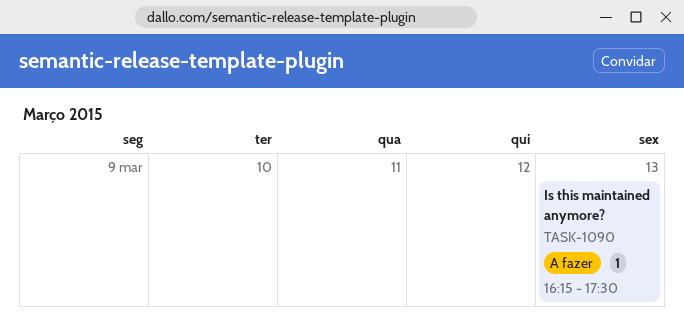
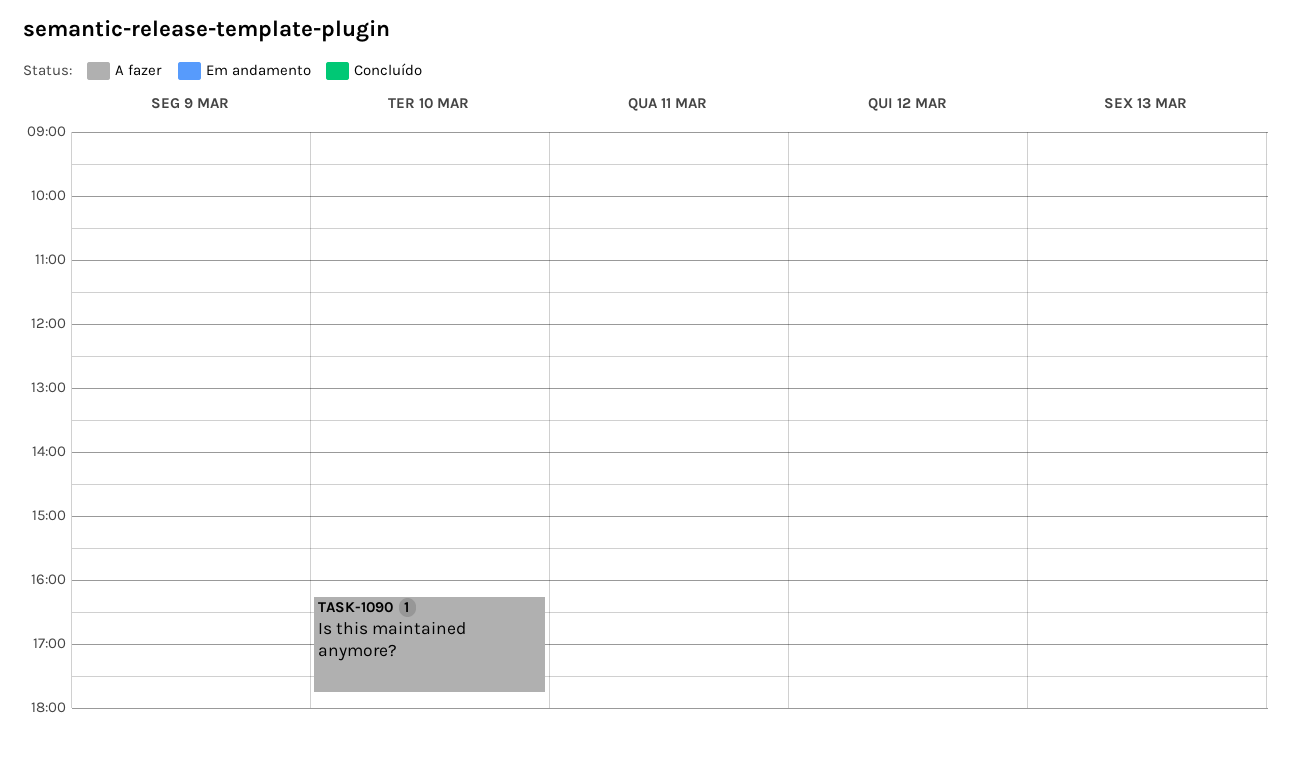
TASK-1090, day: Mar 13 -> Mar 10
TASK-1090, ends: 17:30 -> 17:45

